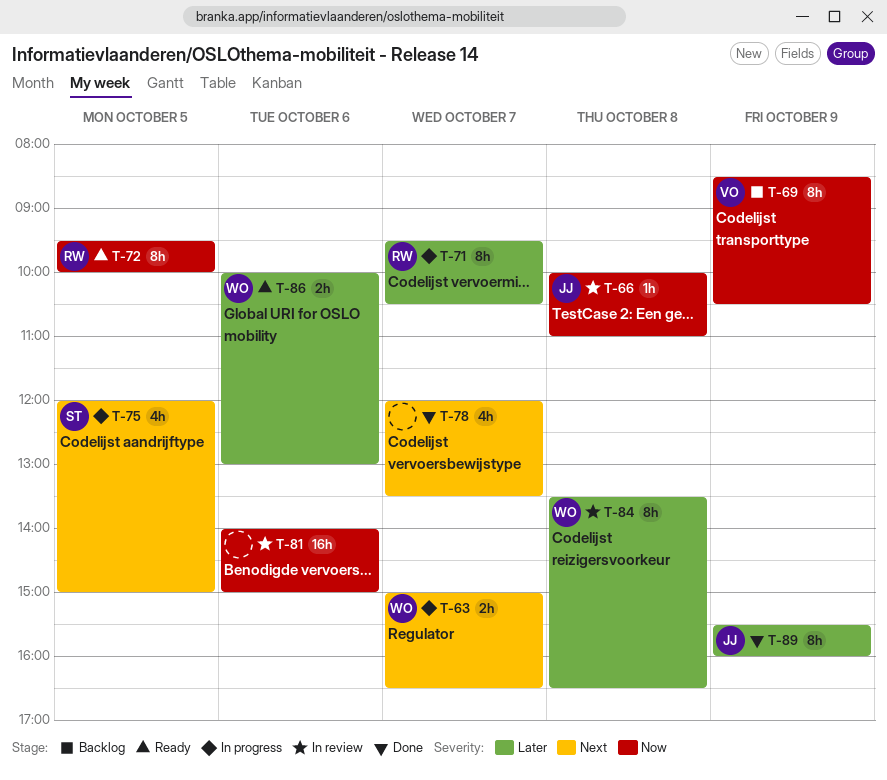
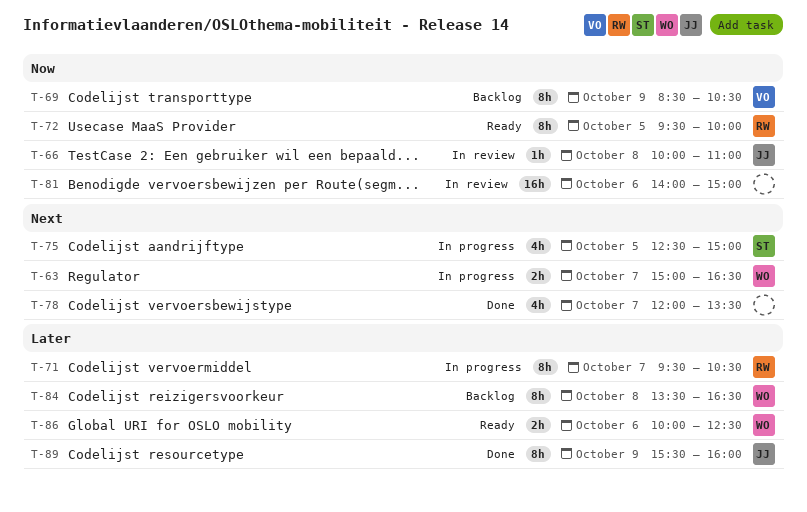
T-75, begins: 12:00 -> 12:30
T-84, status: In review -> Backlog
T-86, ends: 13:00 -> 12:30

